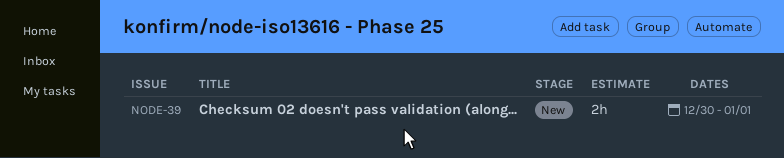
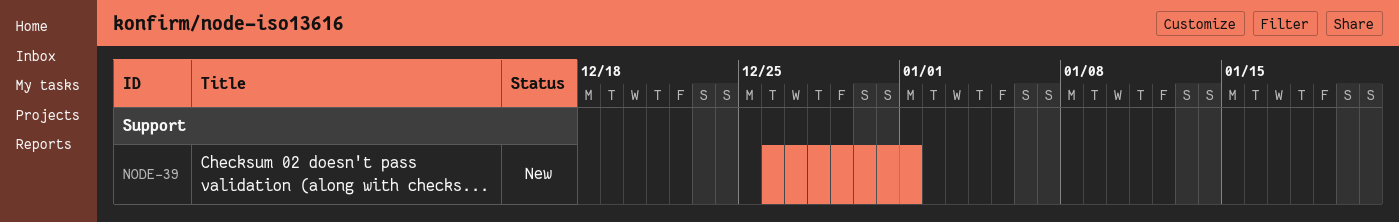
NODE-39, start: Dec 30 -> Dec 26

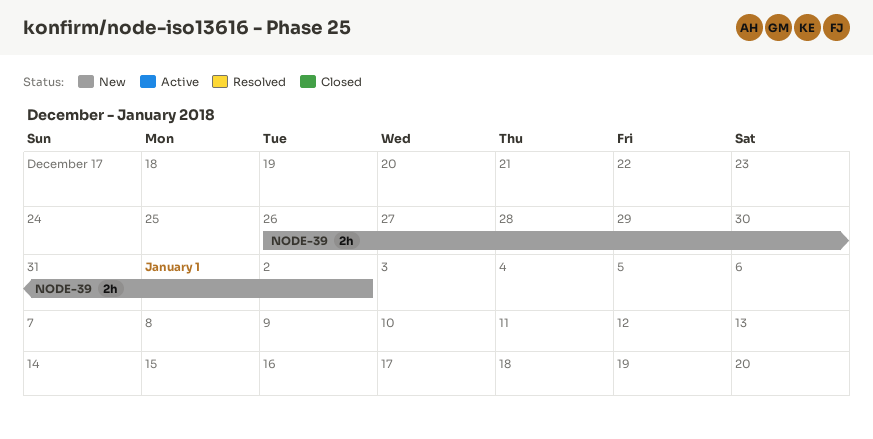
NODE-39, due: Jan 1 -> Jan 2

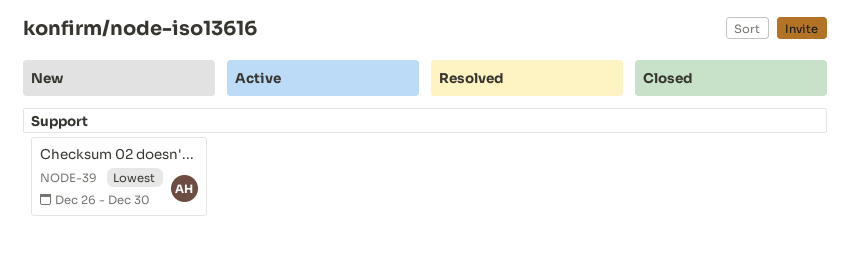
NODE-39, due: Jan 2 -> Dec 30

